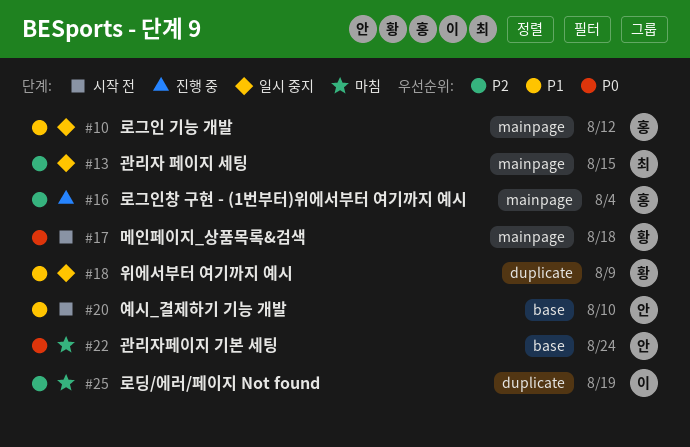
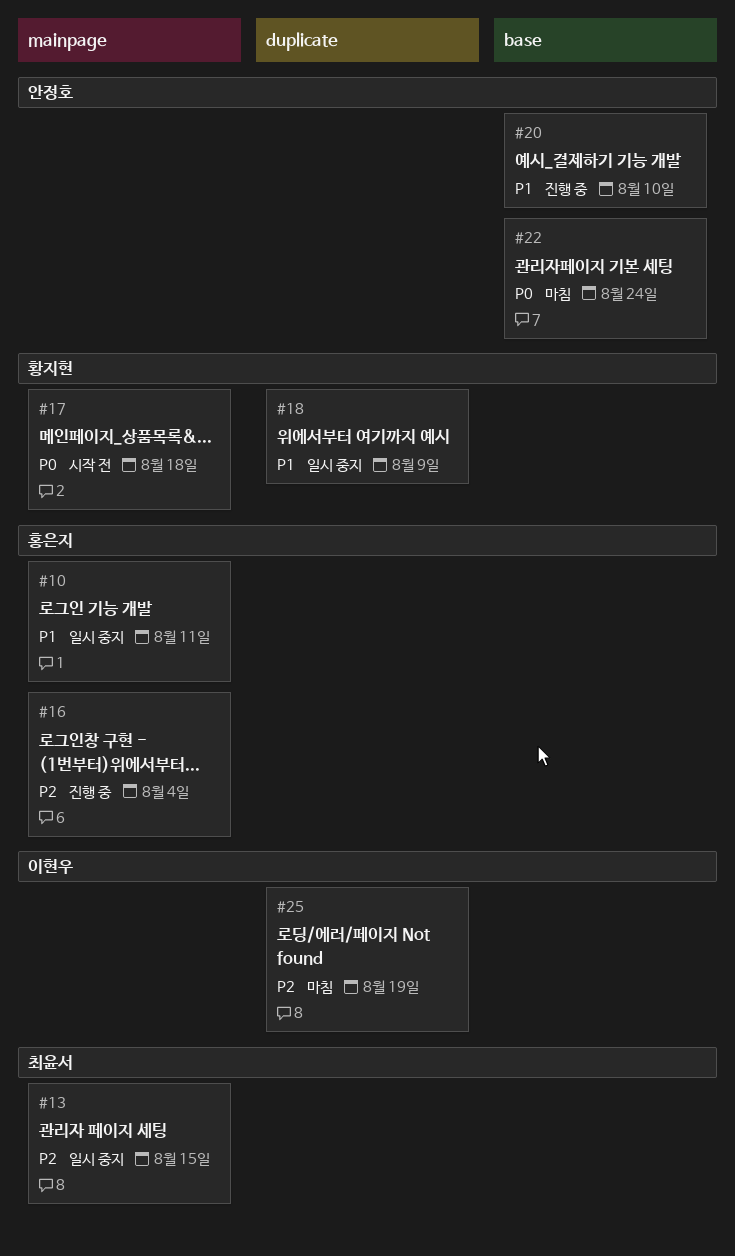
#10, due: Aug 12 -> Aug 11
#20, status: 시작 전 -> 진행 중

